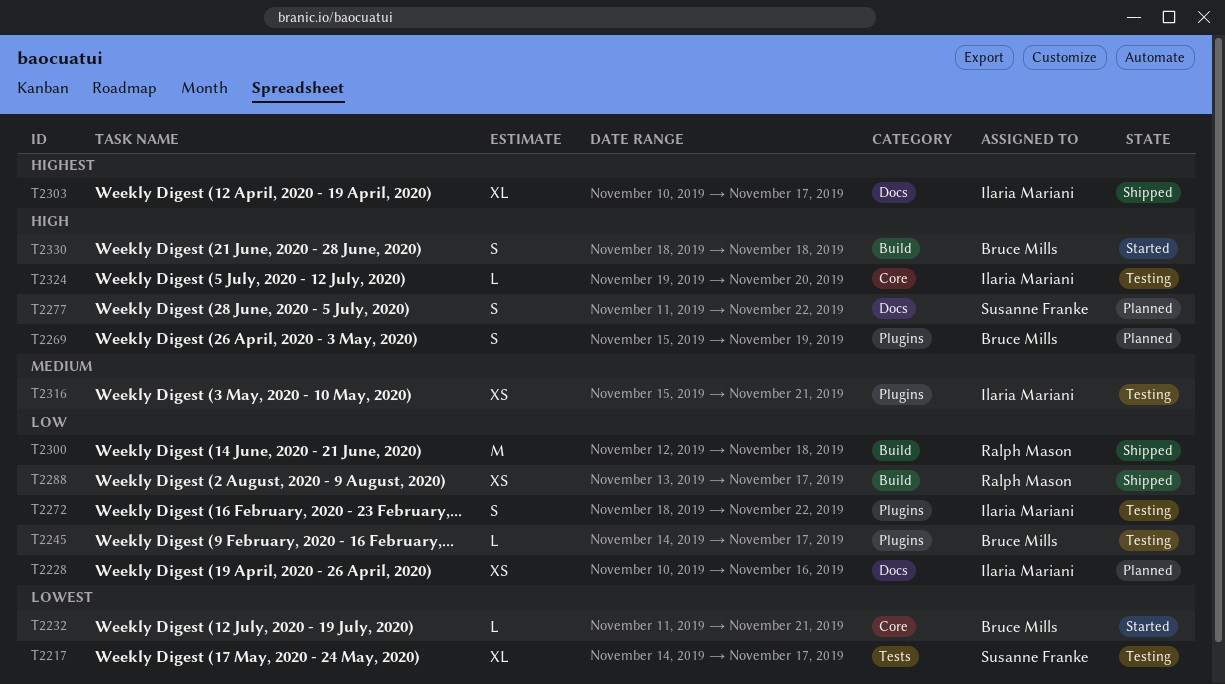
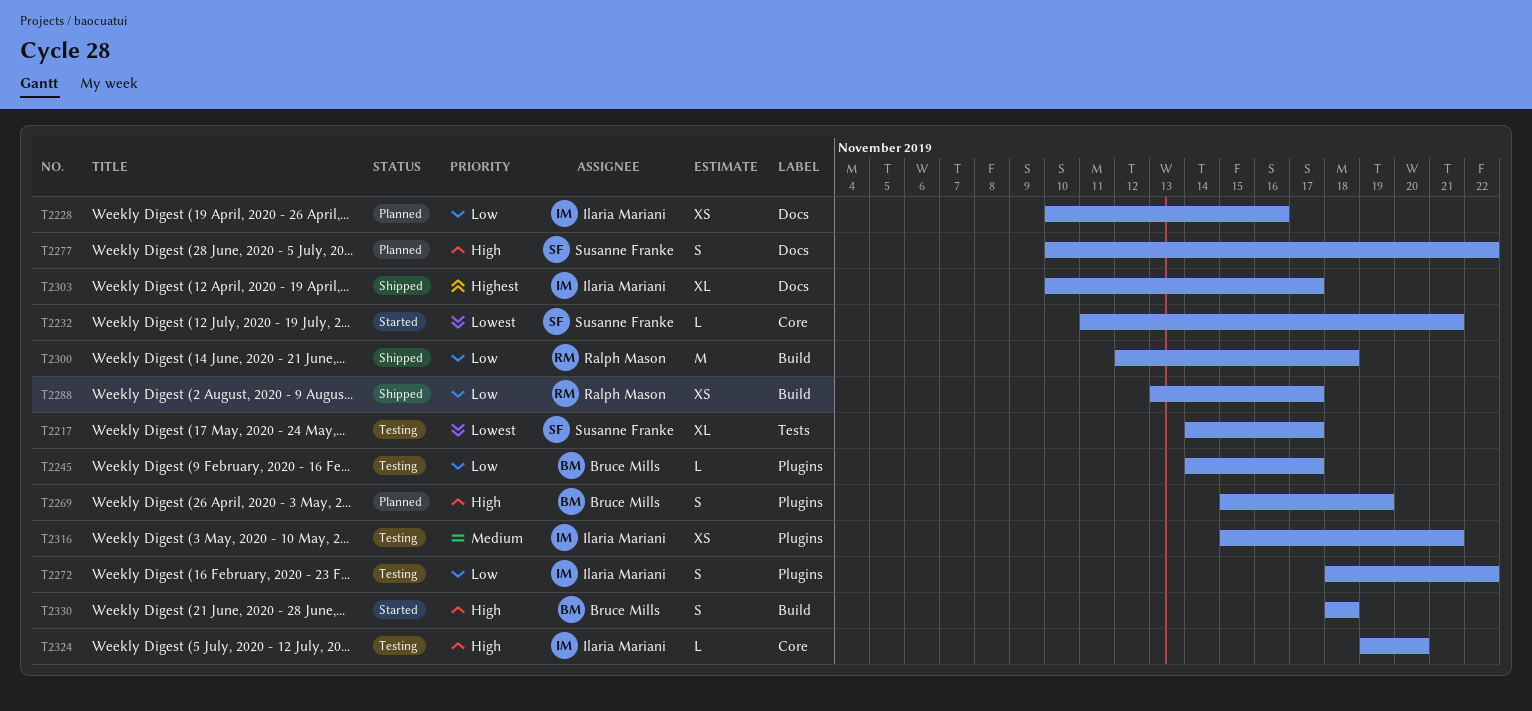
T2232, owner: Bruce Mills -> Susanne Franke
T2277, start: Nov 11 -> Nov 10

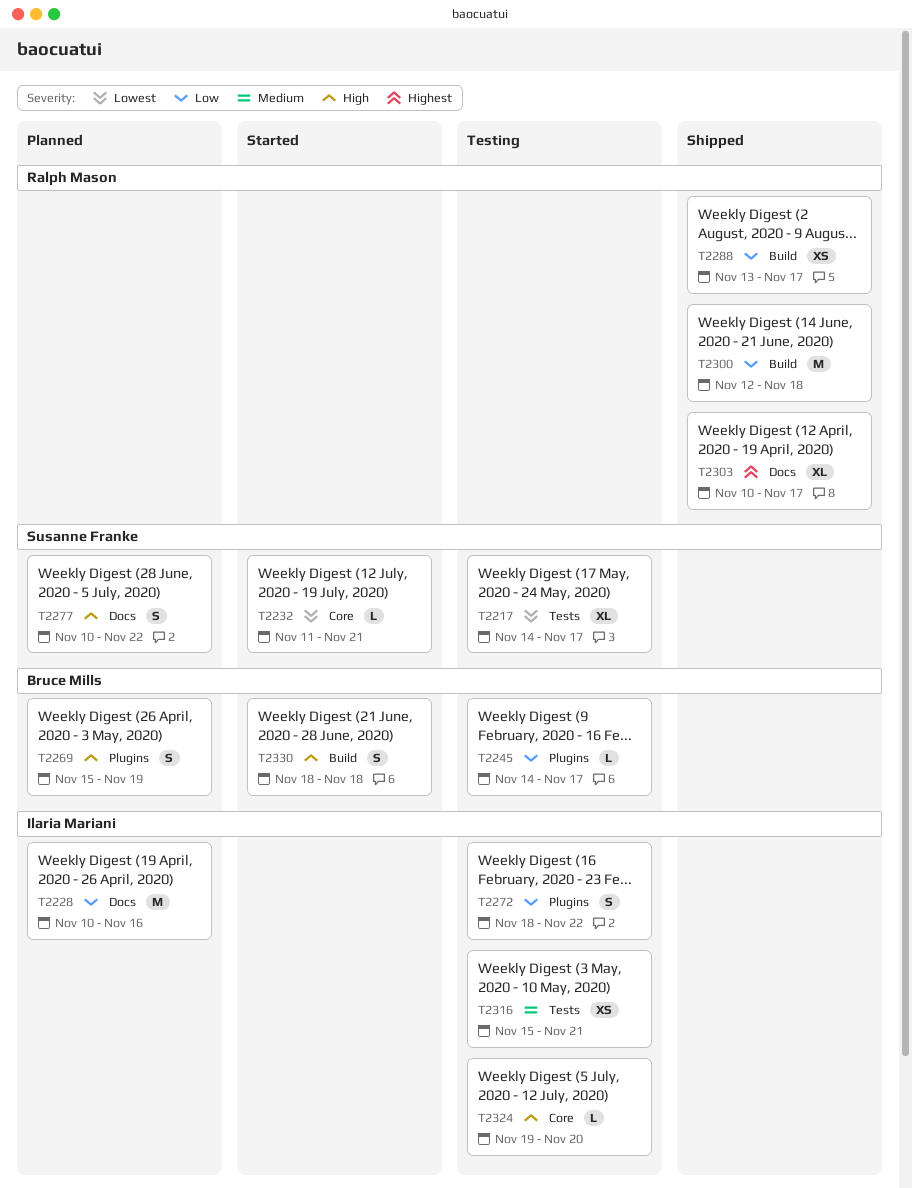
T2228, estimate: XS -> M
T2303, owner: Ilaria Mariani -> Ralph Mason
T2316, label: Plugins -> Tests

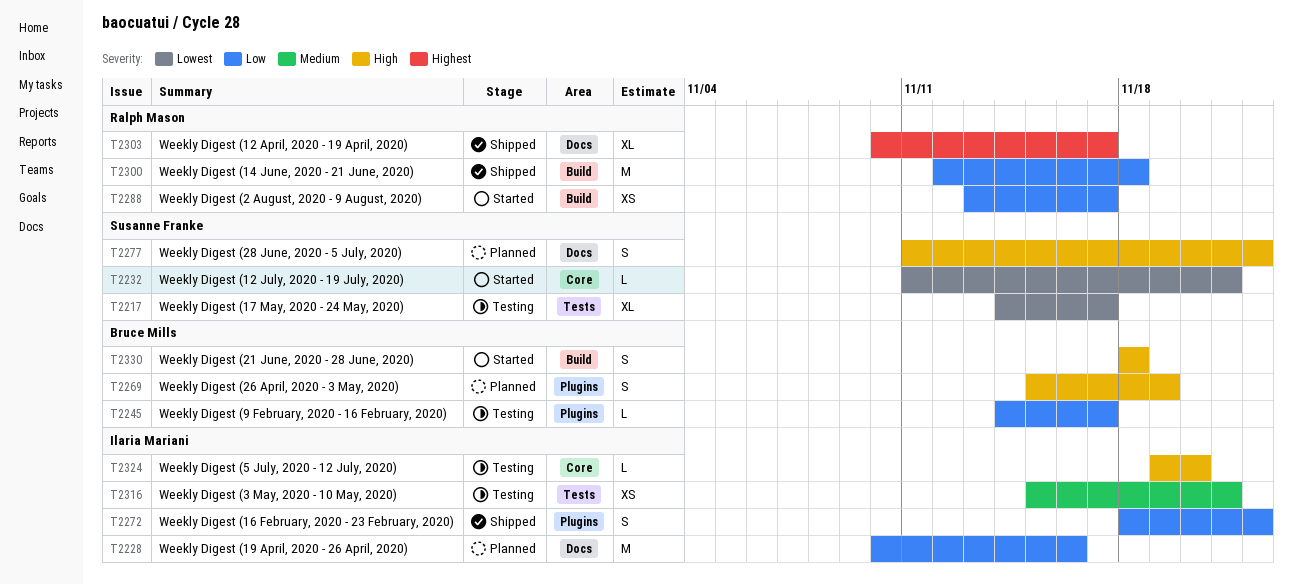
T2272, status: Testing -> Shipped
T2277, start: Nov 10 -> Nov 11
T2288, status: Shipped -> Started

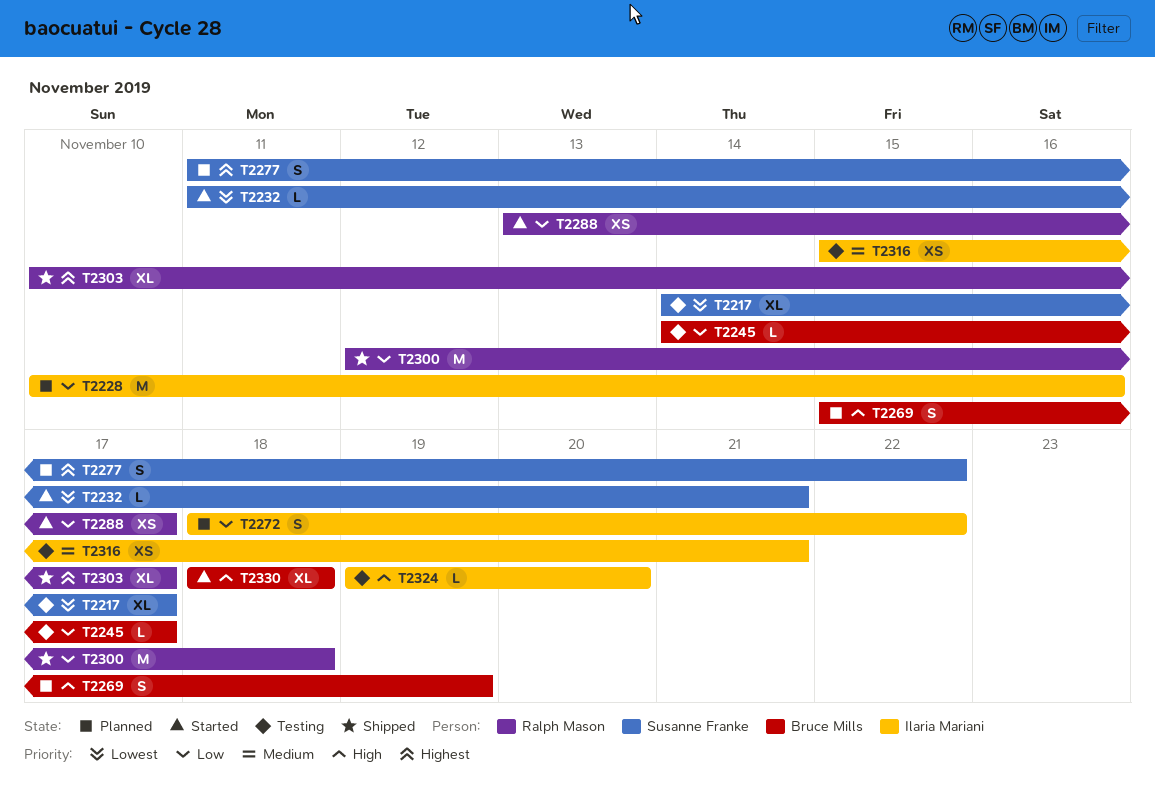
T2272, status: Shipped -> Planned
T2277, priority: High -> Highest
T2330, estimate: S -> XL

